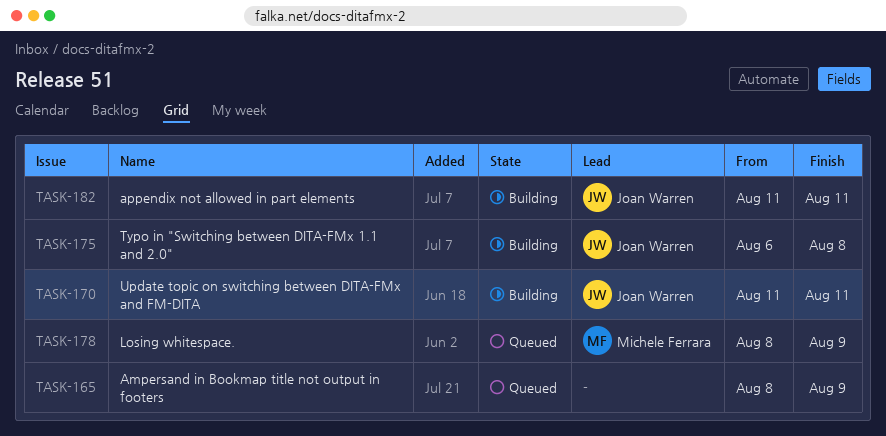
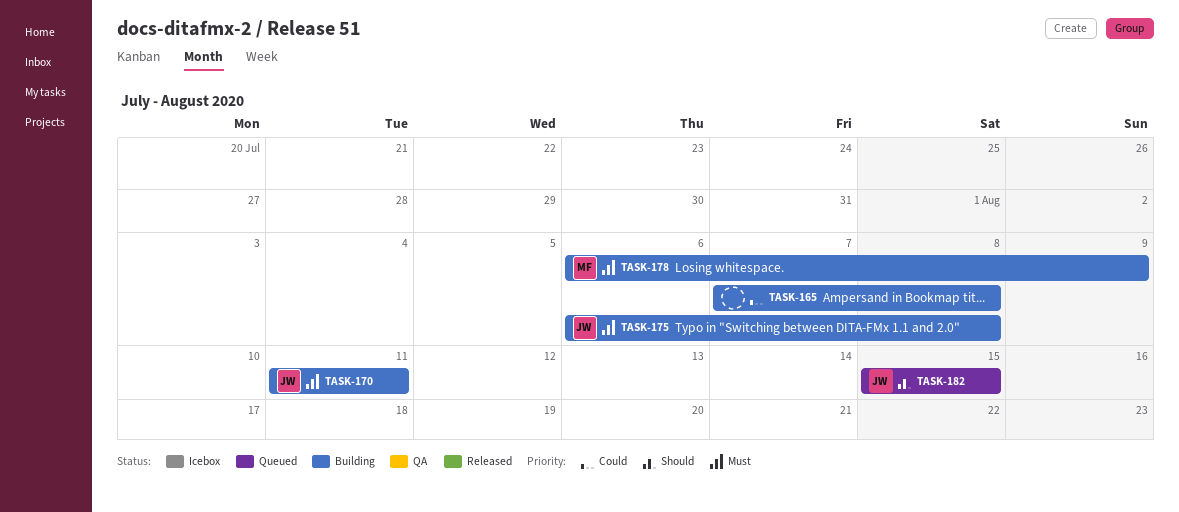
TASK-165, status: Queued -> Building
TASK-165, start: Aug 8 -> Aug 7
TASK-165, due: Aug 9 -> Aug 8
TASK-178, status: Queued -> Building
TASK-178, start: Aug 8 -> Aug 6
TASK-182, status: Building -> Queued
TASK-182, start: Aug 11 -> Aug 15
TASK-182, due: Aug 11 -> Aug 15

